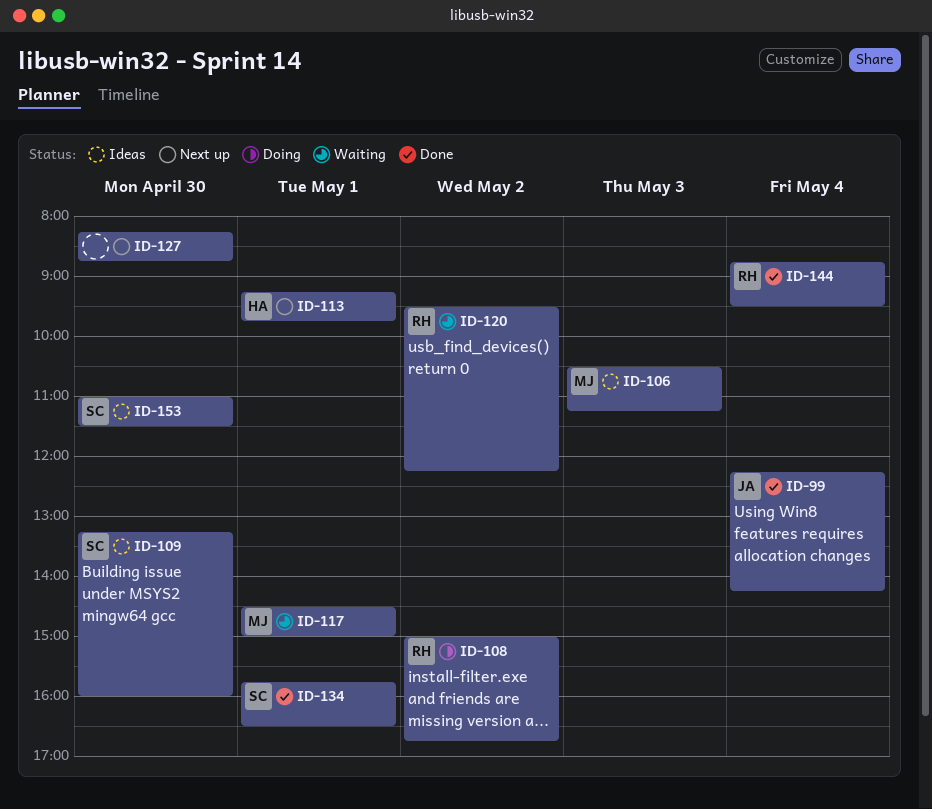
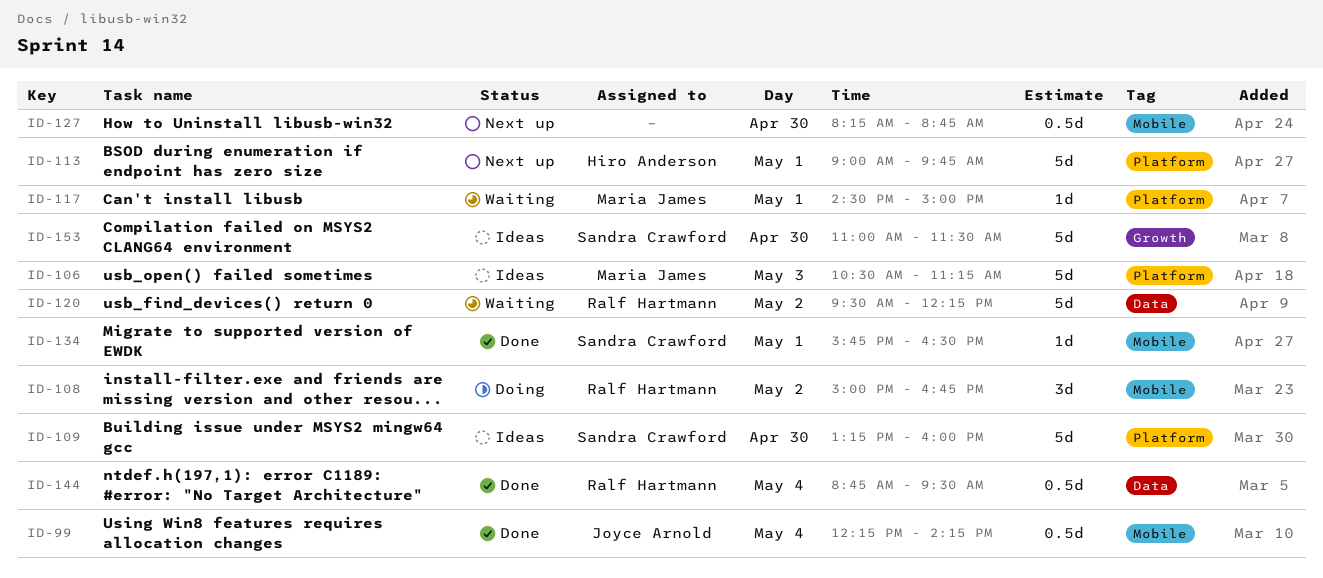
ID-113, begins: 09:15 -> 09:00

